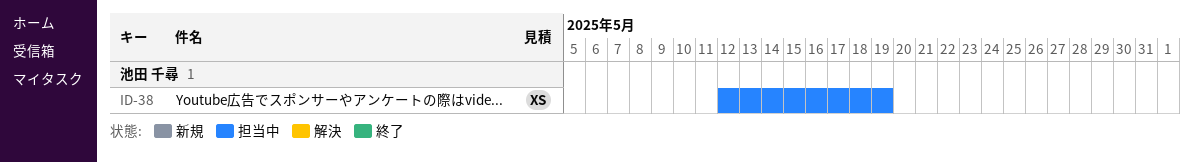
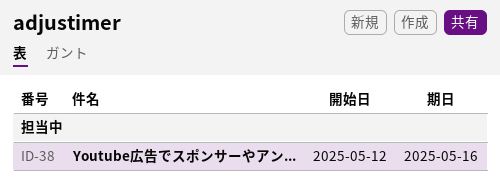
ID-38, due: May 19 -> May 16

